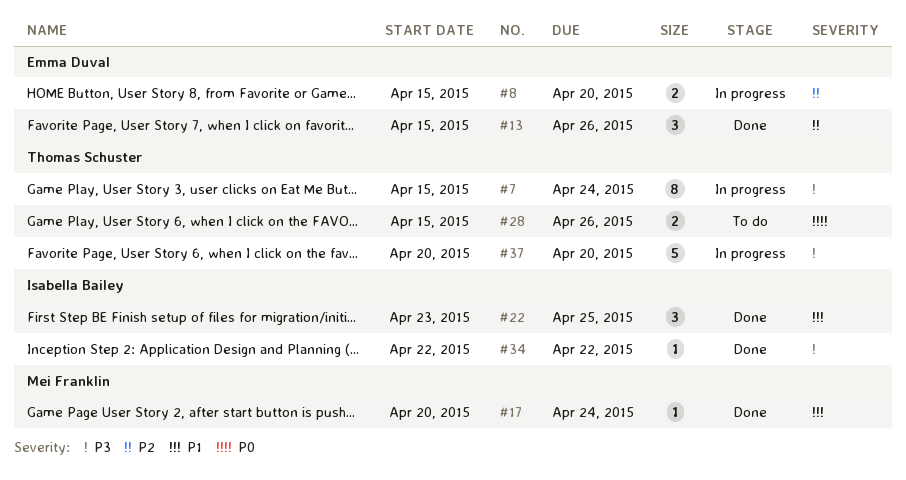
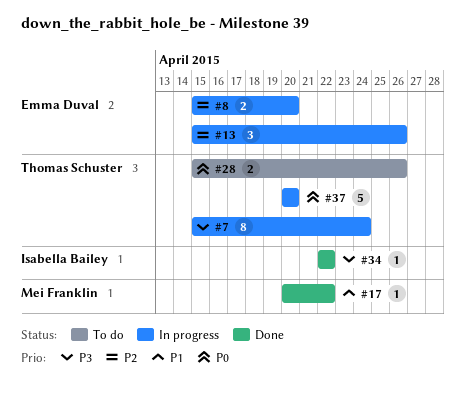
#13, status: Done -> In progress
#17, due: Apr 24 -> Apr 22
#22: present -> none
#37, priority: P3 -> P0

